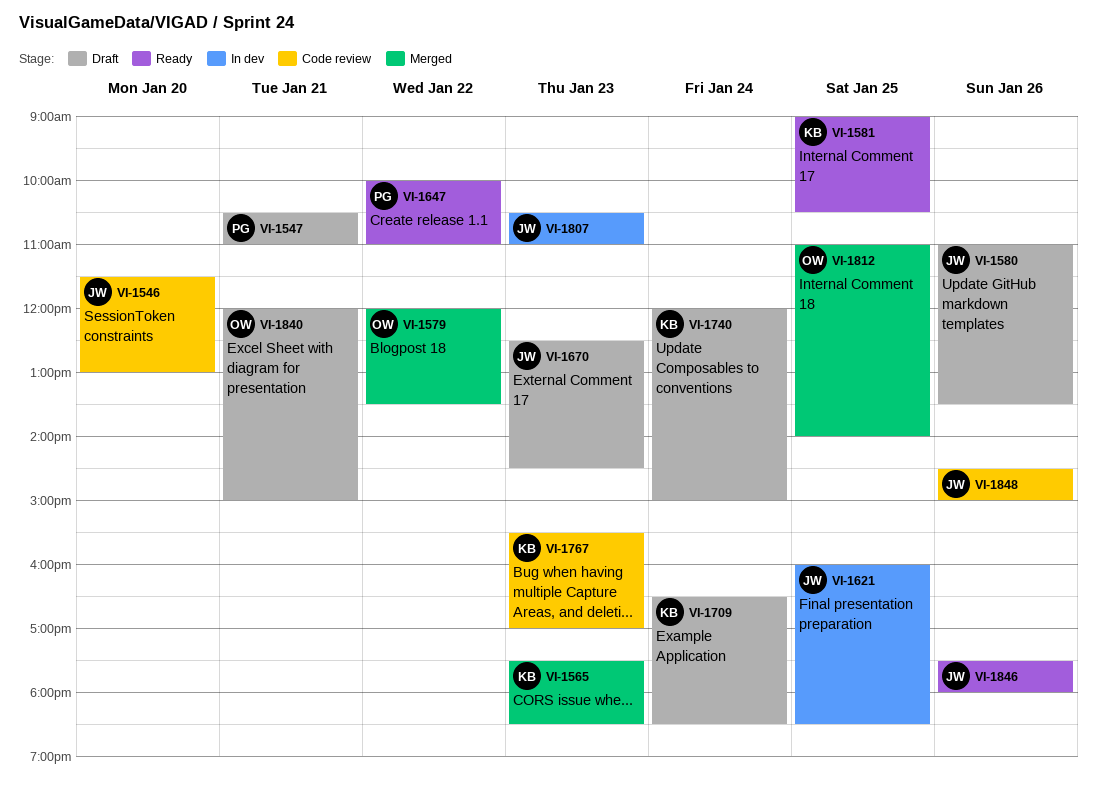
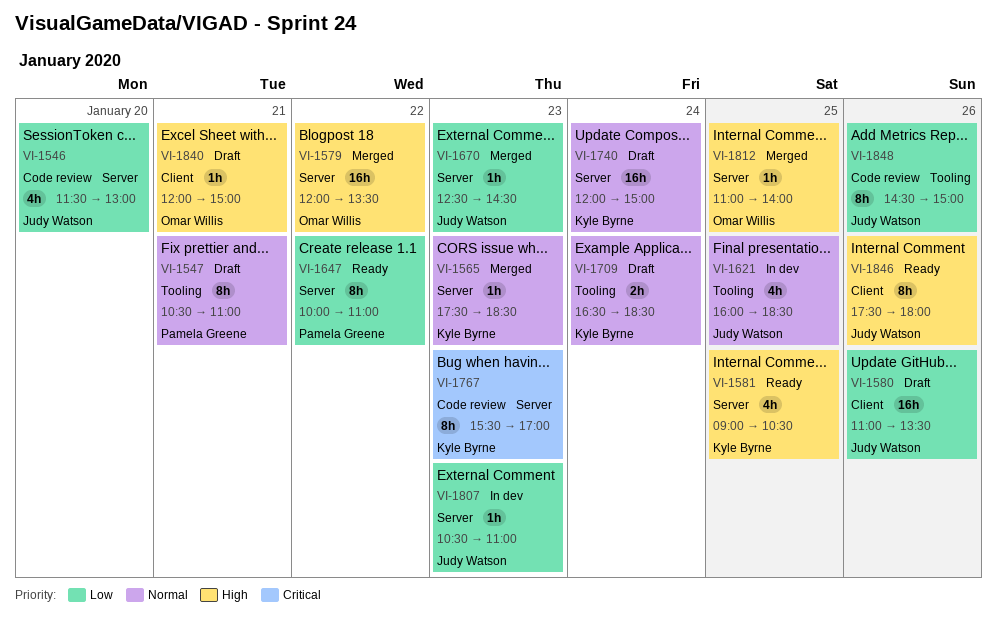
VI-1670, status: Draft -> Merged

